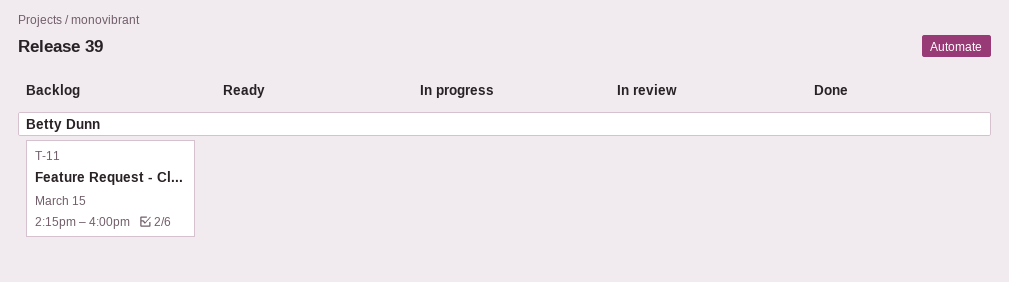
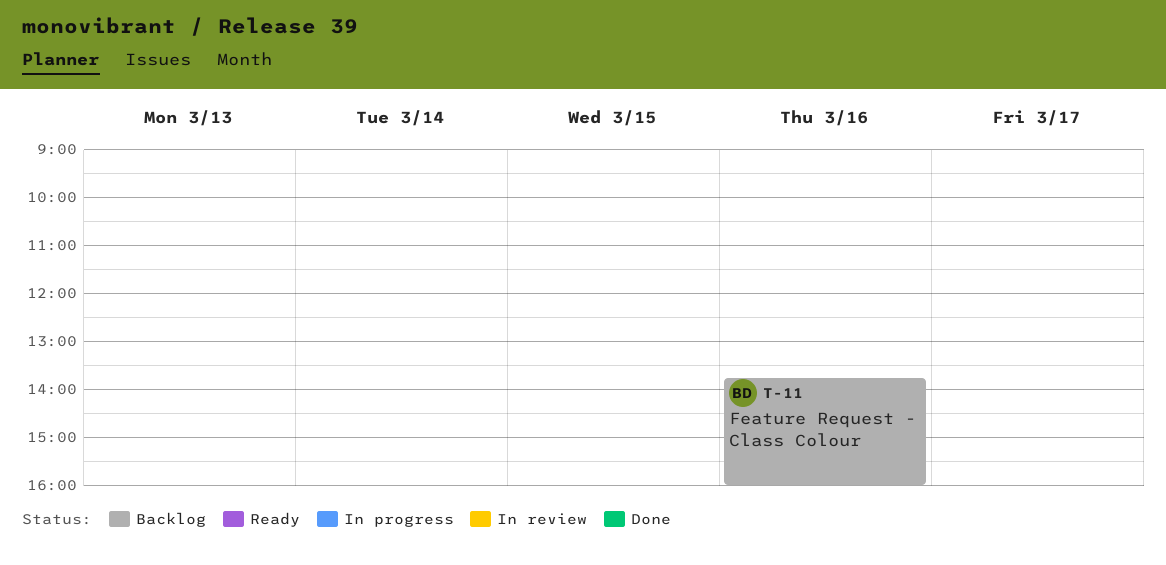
T-11, day: Mar 15 -> Mar 16
T-11, begins: 14:15 -> 13:45

